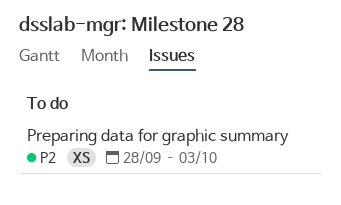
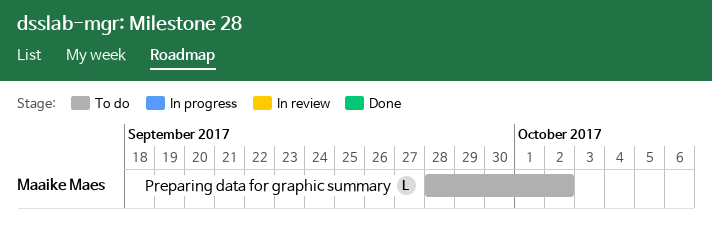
Preparing data for graphic summary, estimate: XS -> L
Preparing data for graphic summary, due: Oct 3 -> Oct 2

